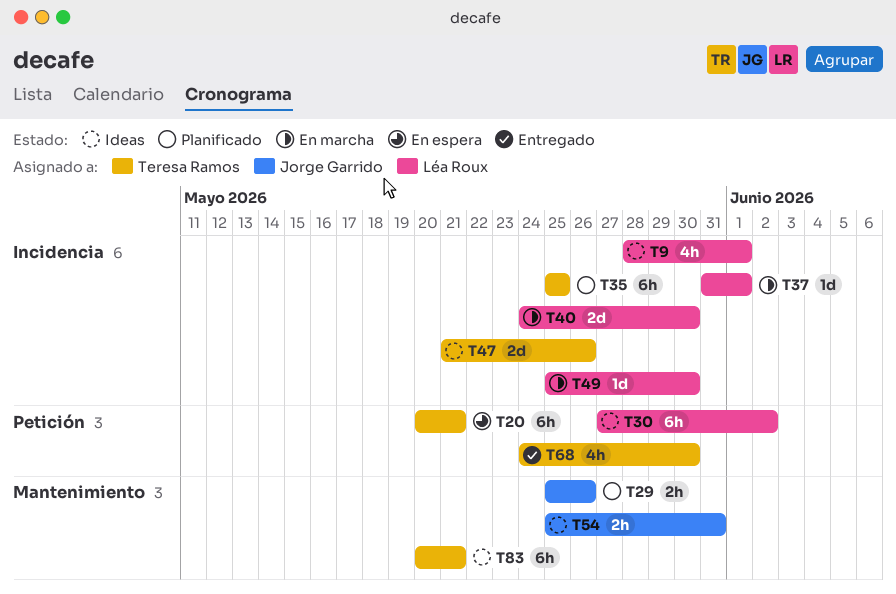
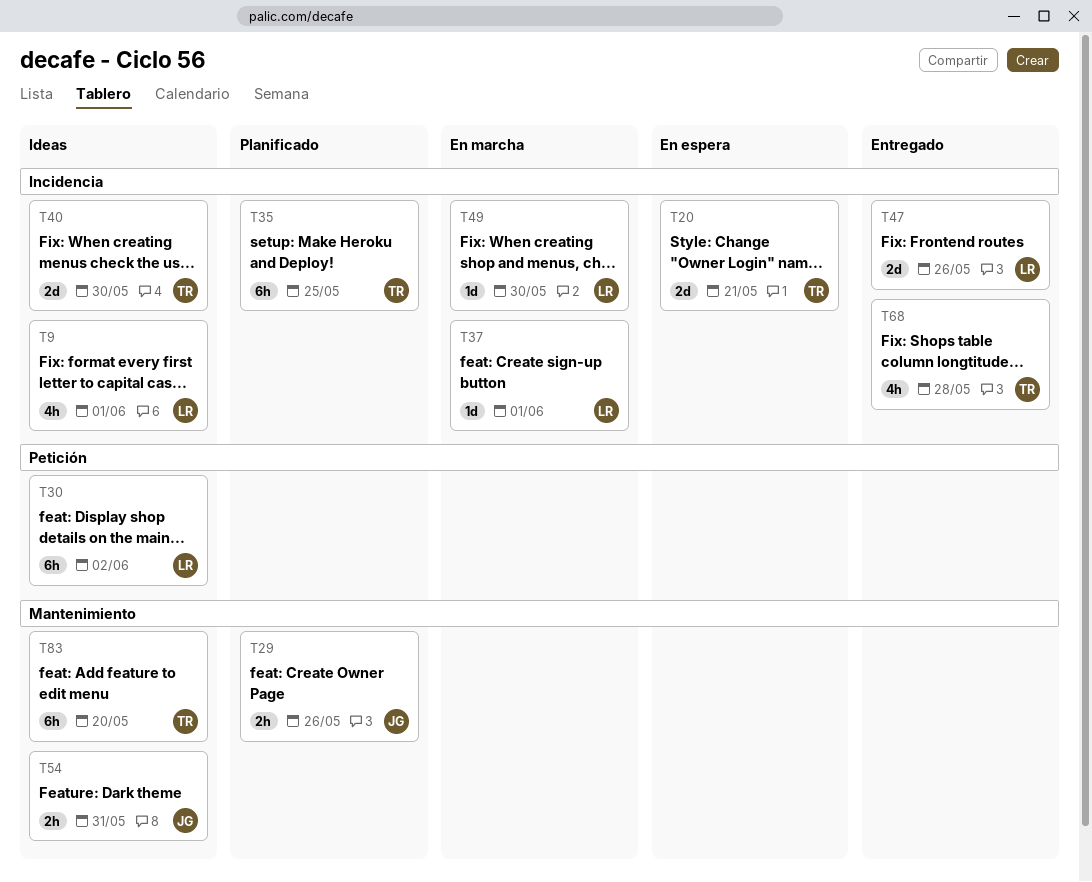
T20, label: Petición -> Incidencia
T20, estimate: 6h -> 2d
T40, status: En marcha -> Ideas
T40, owner: Léa Roux -> Teresa Ramos
T47, status: Ideas -> Entregado
T47, owner: Teresa Ramos -> Léa Roux
T68, label: Petición -> Incidencia
T68, due: May 30 -> May 28
T83, due: May 21 -> May 20

